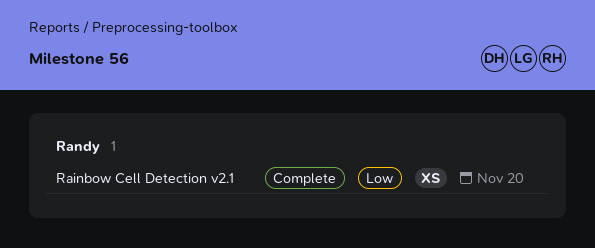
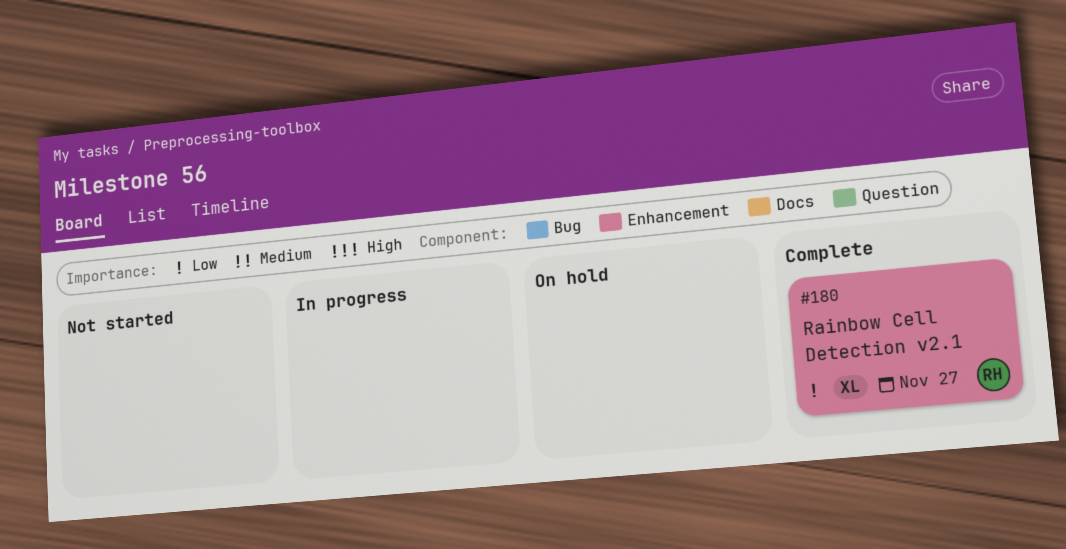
Rainbow Cell Detection v2.1, estimate: XS -> XL
Rainbow Cell Detection v2.1, due: Nov 20 -> Nov 27

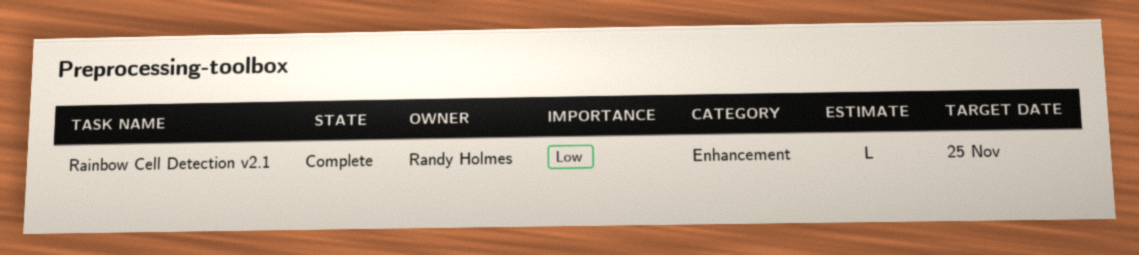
Rainbow Cell Detection v2.1, estimate: XL -> L
Rainbow Cell Detection v2.1, due: Nov 27 -> Nov 25

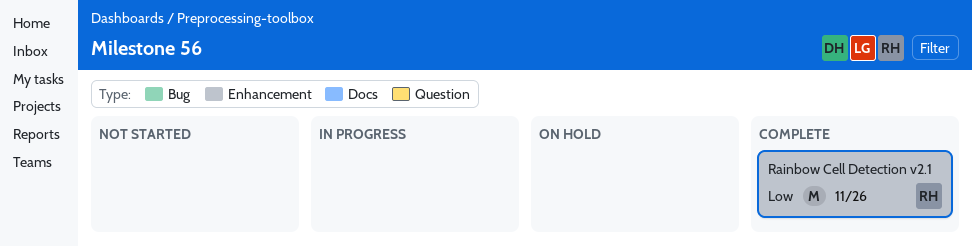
Rainbow Cell Detection v2.1, estimate: L -> M
Rainbow Cell Detection v2.1, due: Nov 25 -> Nov 26

